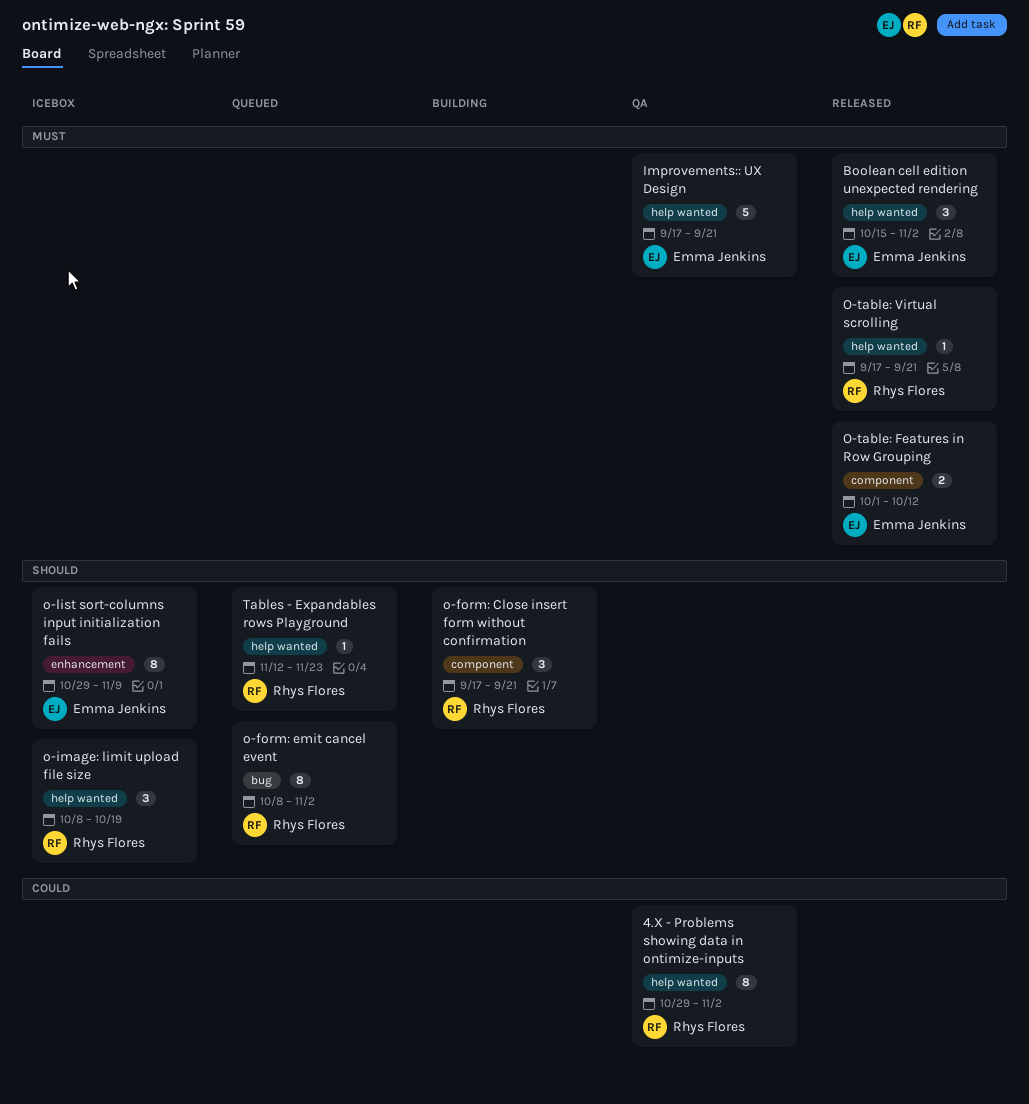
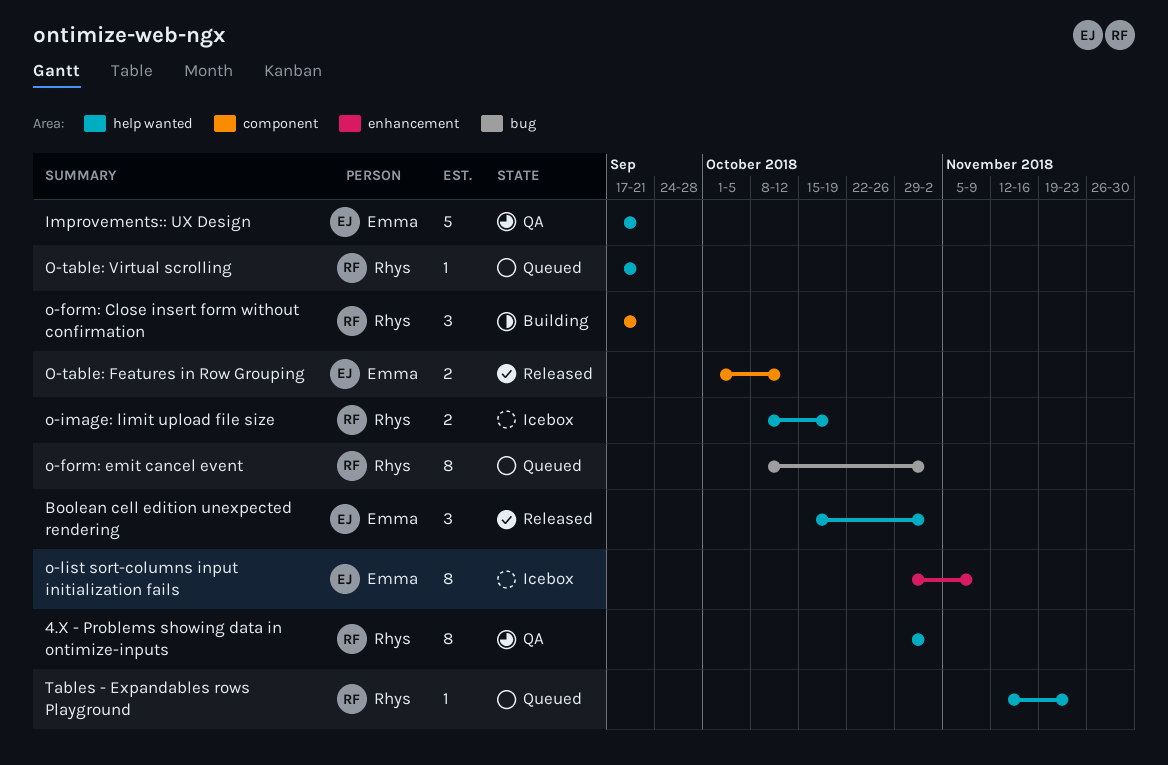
o-image: limit upload file size, estimate: 3 -> 2
O-table: Virtual scrolling, status: Released -> Queued

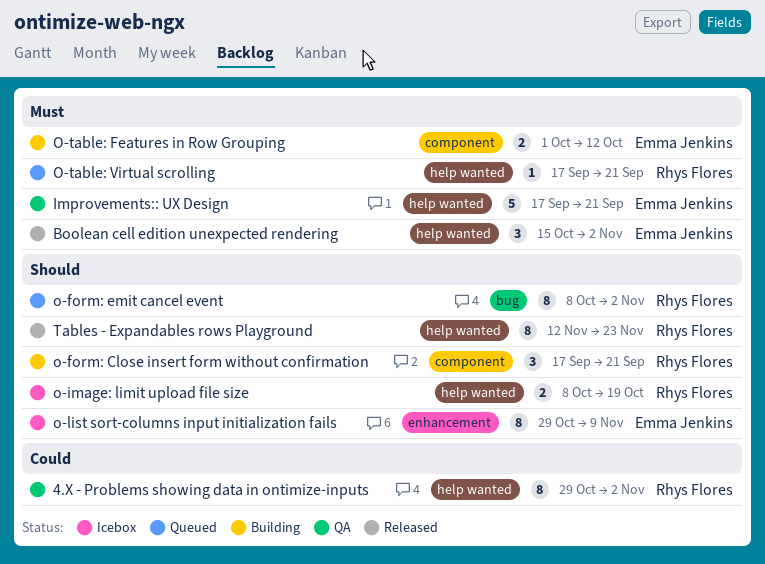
O-table: Features in Row Grouping, status: Released -> Building
Tables - Expandables rows Playground, status: Queued -> Released
Tables - Expandables rows Playground, estimate: 1 -> 8

